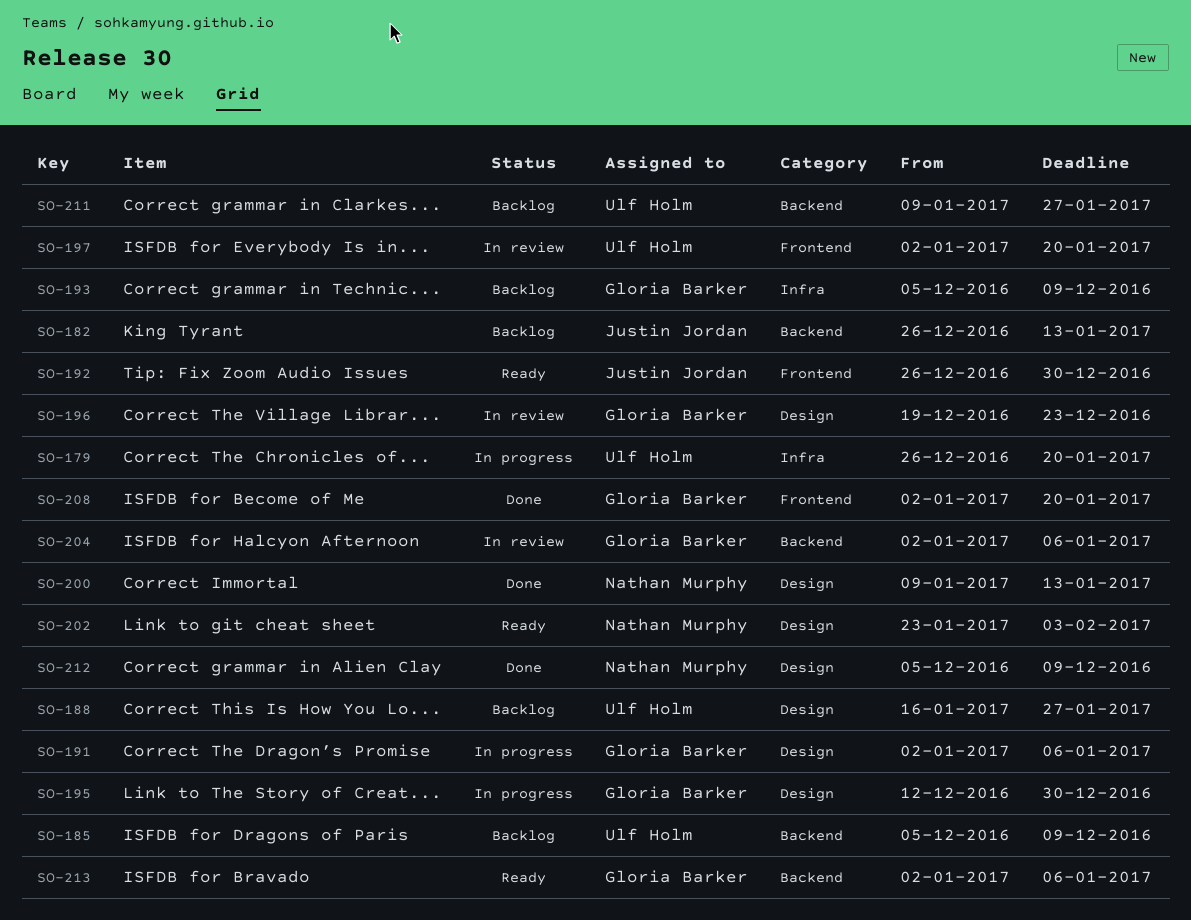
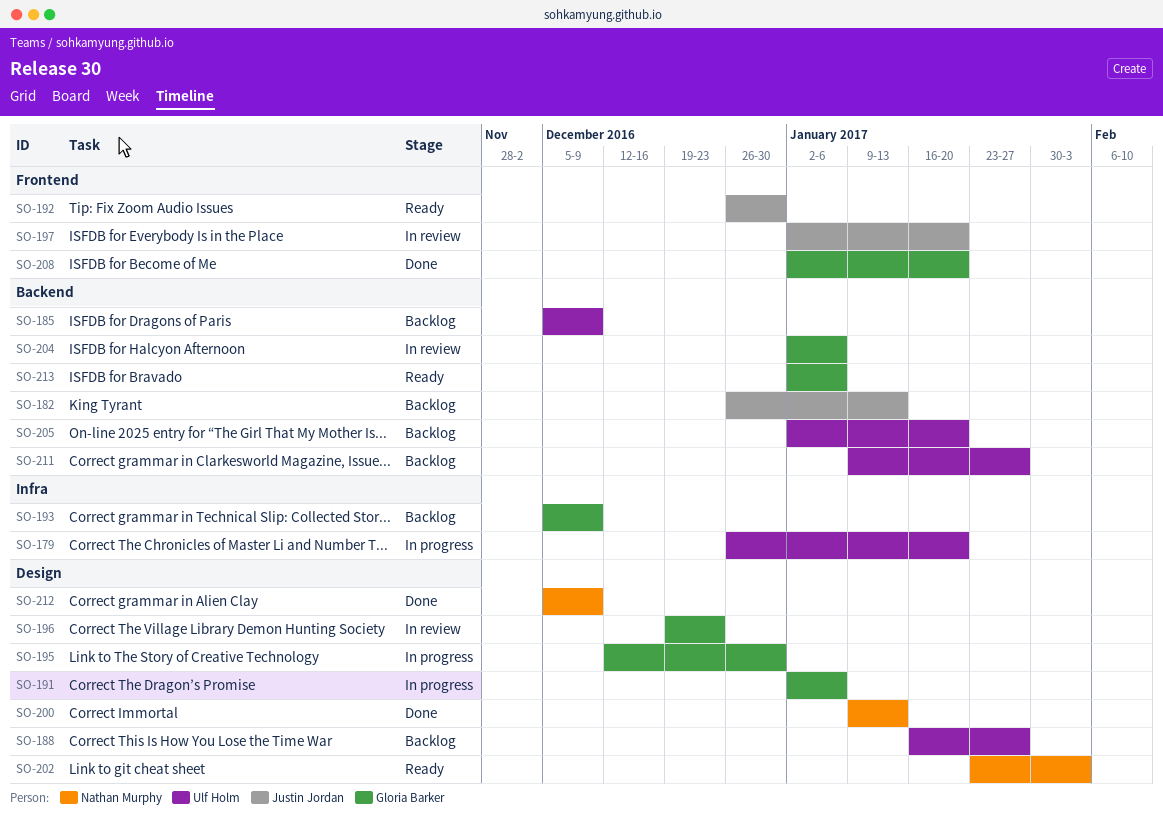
SO-197, owner: Ulf Holm -> Justin Jordan
SO-205: none -> present

